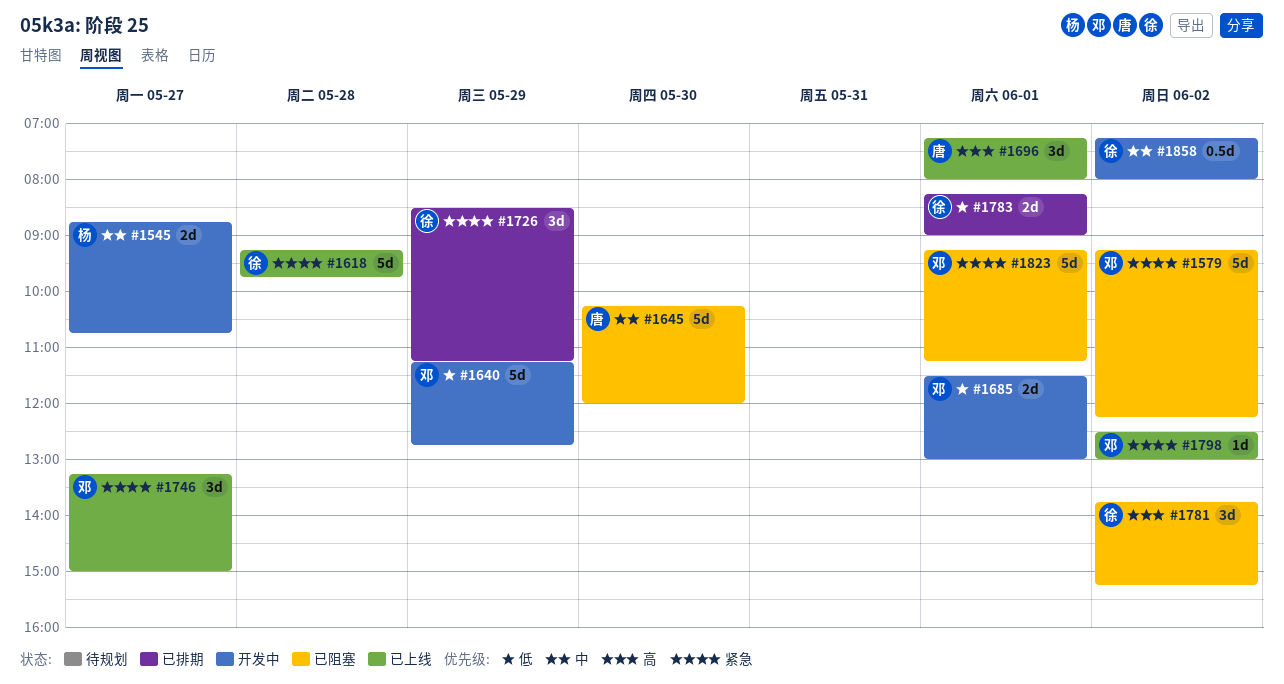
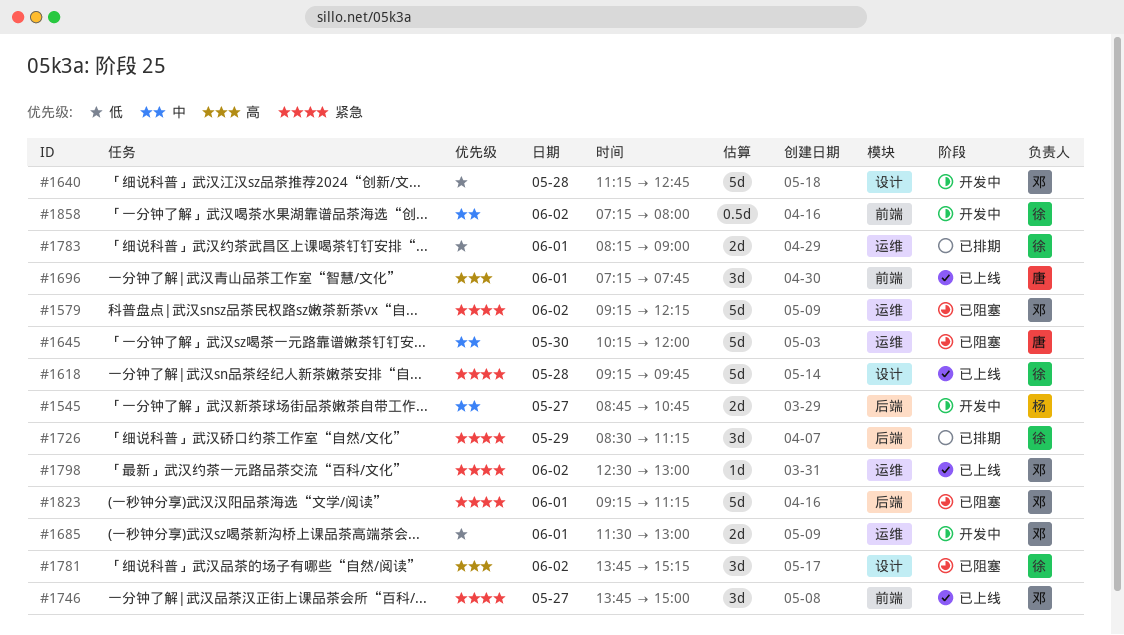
#1640, day: May 29 -> May 28
#1696, ends: 08:00 -> 07:45
#1746, begins: 13:15 -> 13:45

